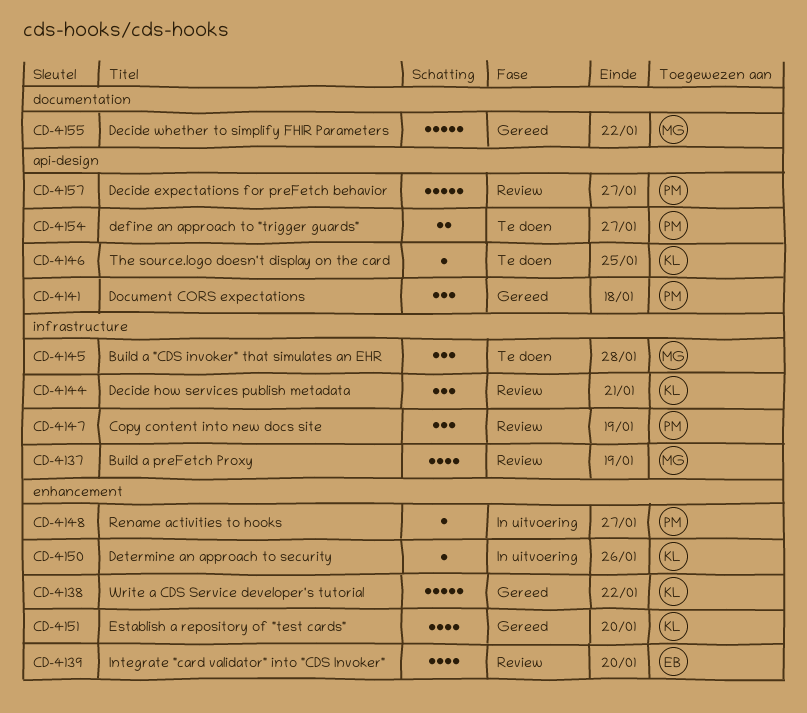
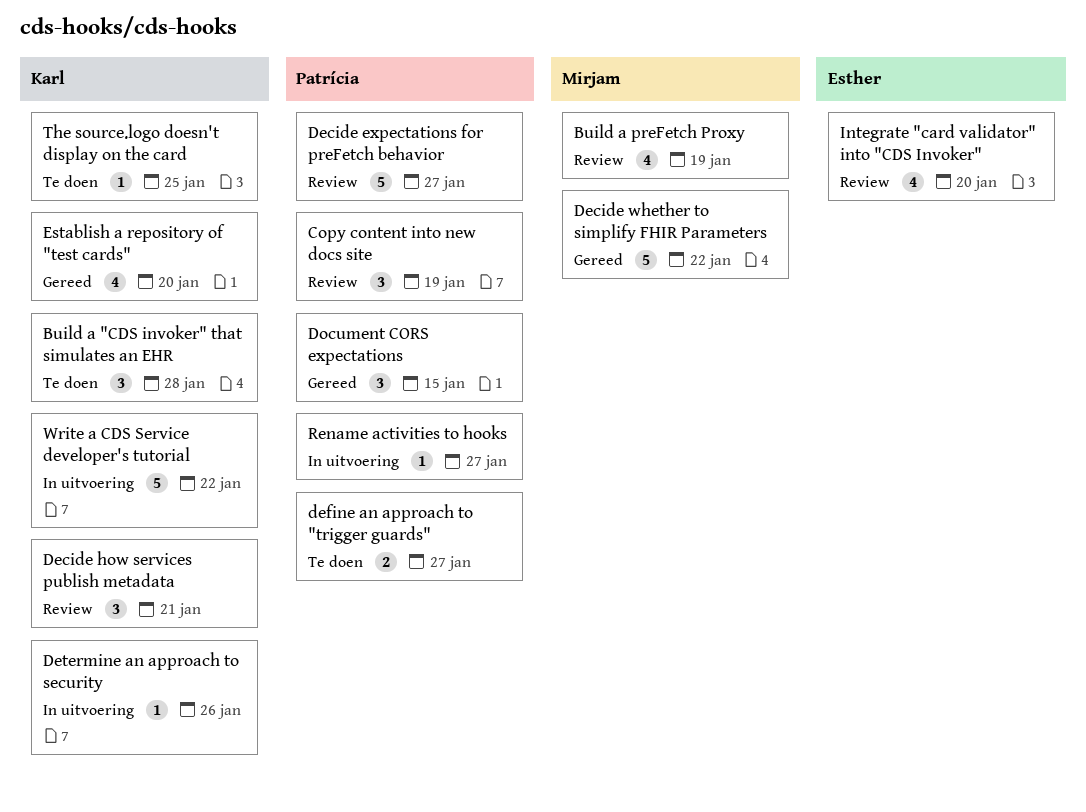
Build a "CDS invoker" that simulates an EHR, owner: Mirjam -> Karl
Document CORS expectations, due: Jan 18 -> Jan 15
Write a CDS Service developer's tutorial, status: Gereed -> In uitvoering

